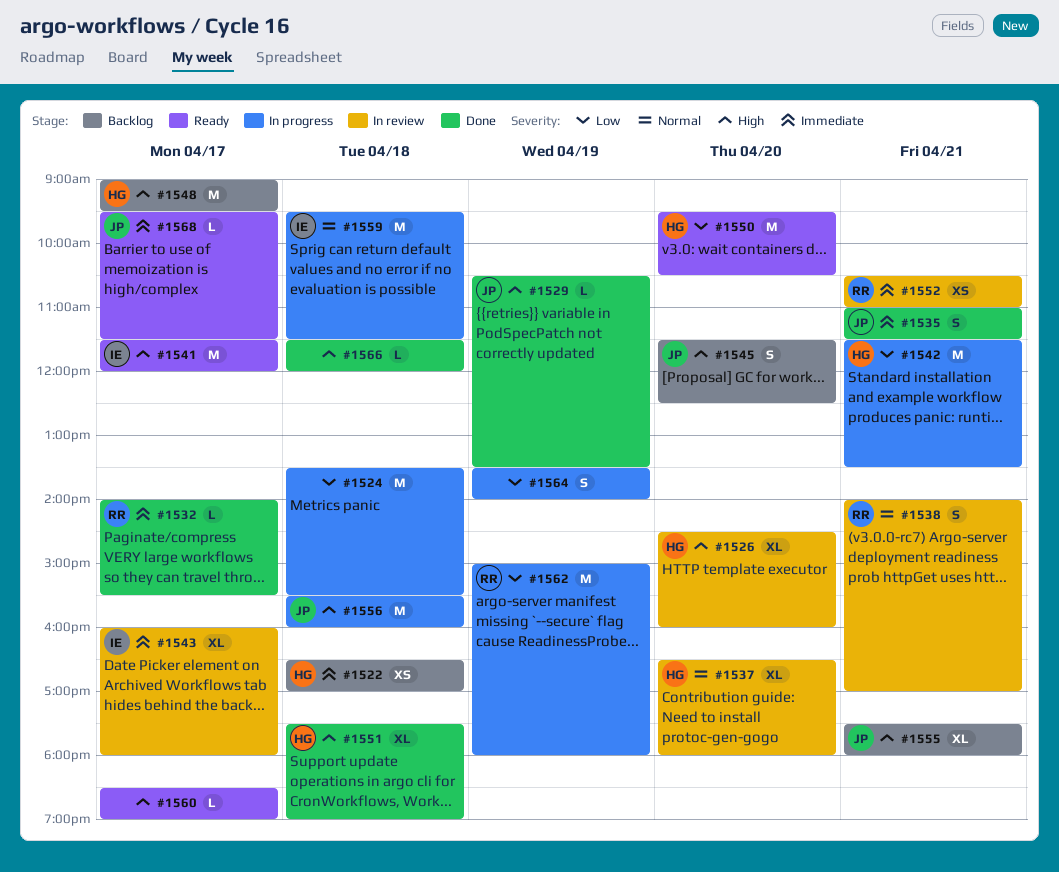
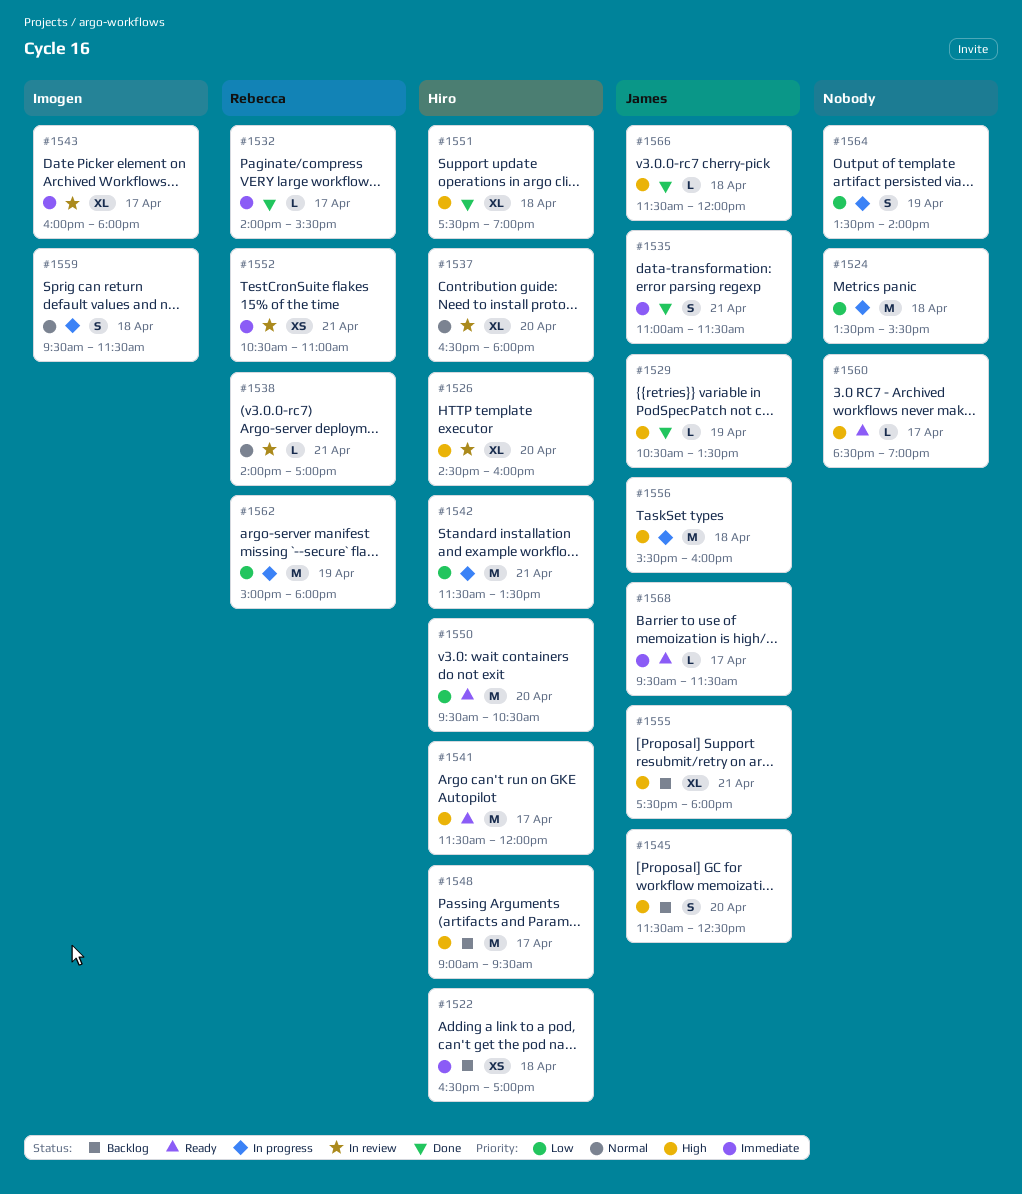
#1538, estimate: S -> L
#1541, owner: Imogen -> Hiro
#1559, estimate: M -> S
#1566, owner: none -> James

